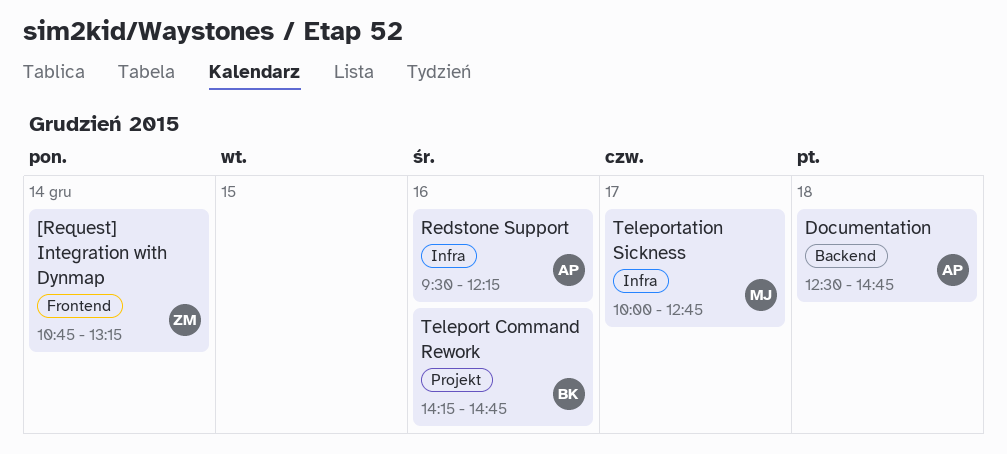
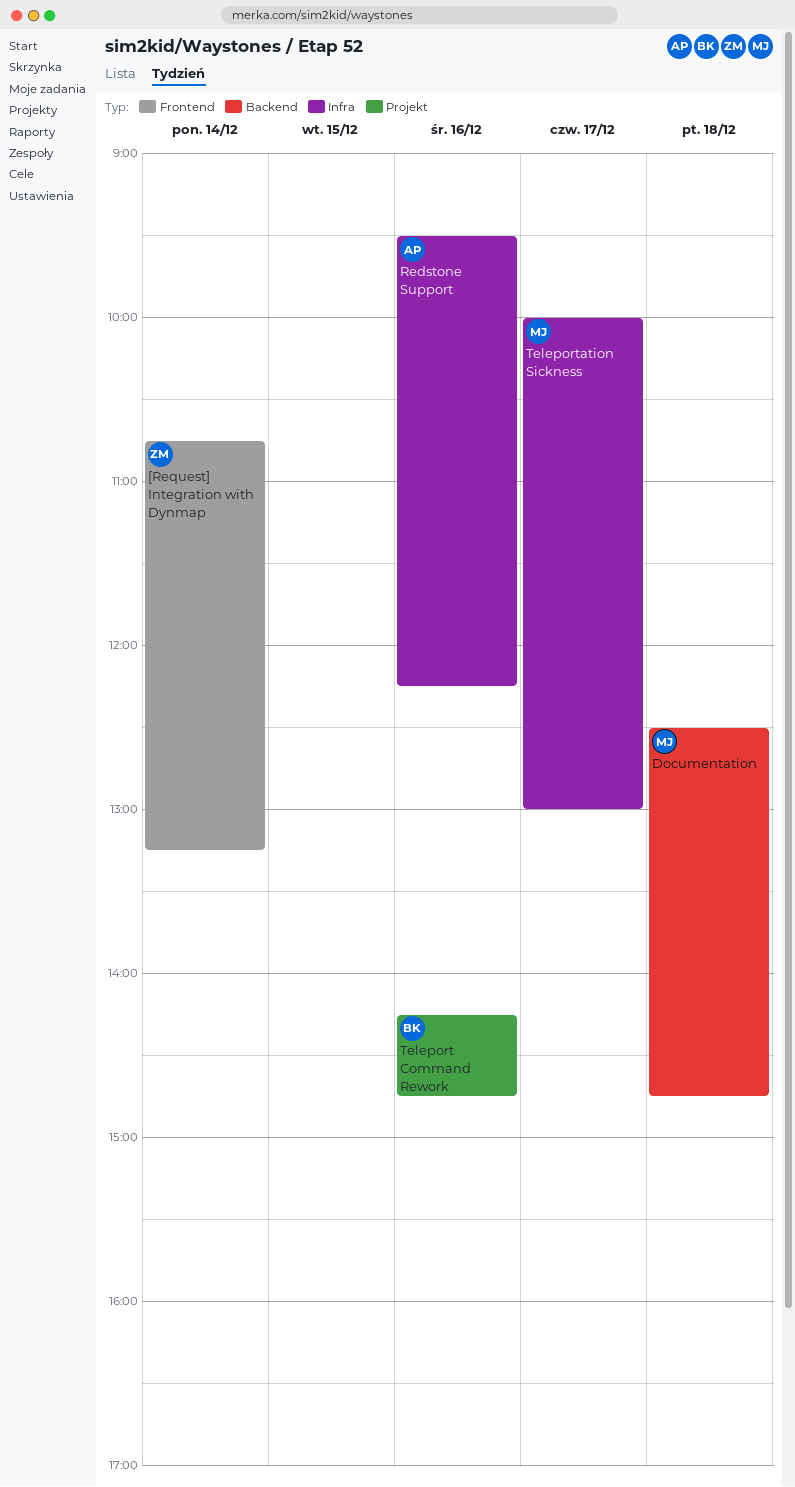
Documentation, owner: AP -> MJ
Teleportation Sickness, ends: 12:45 -> 13:00

